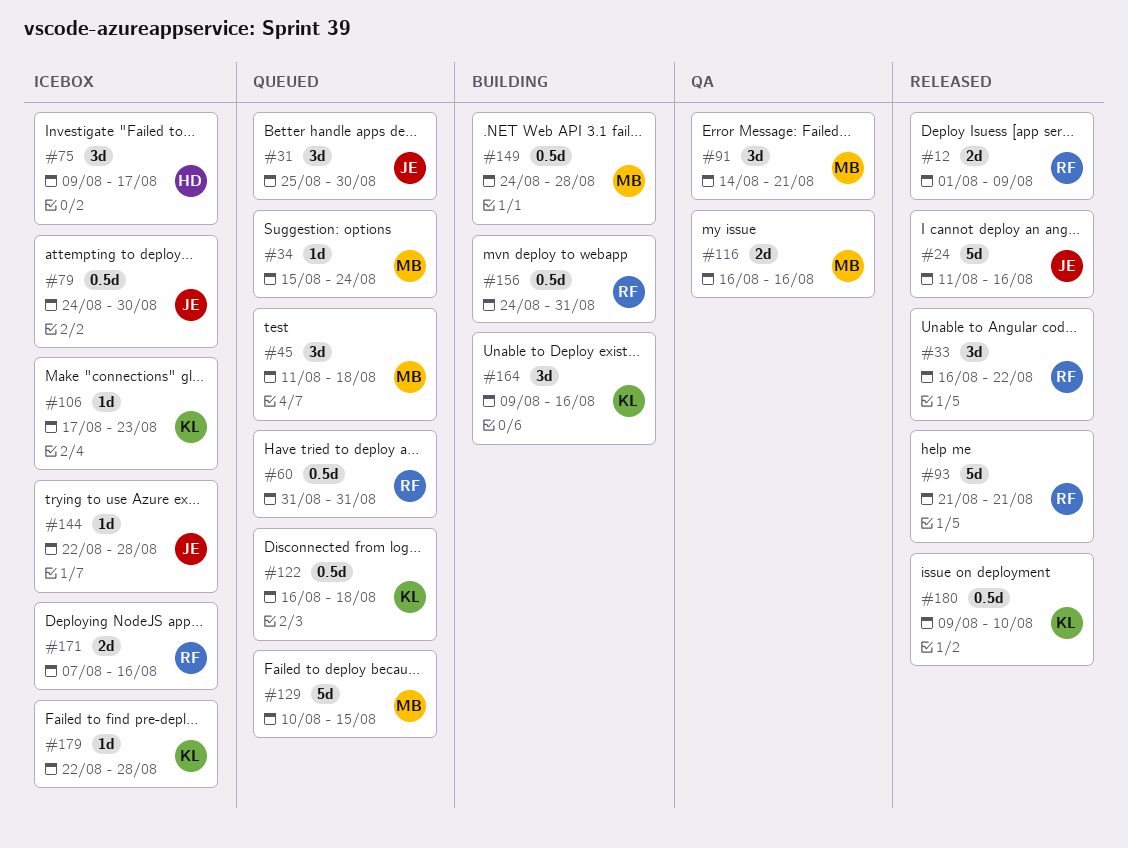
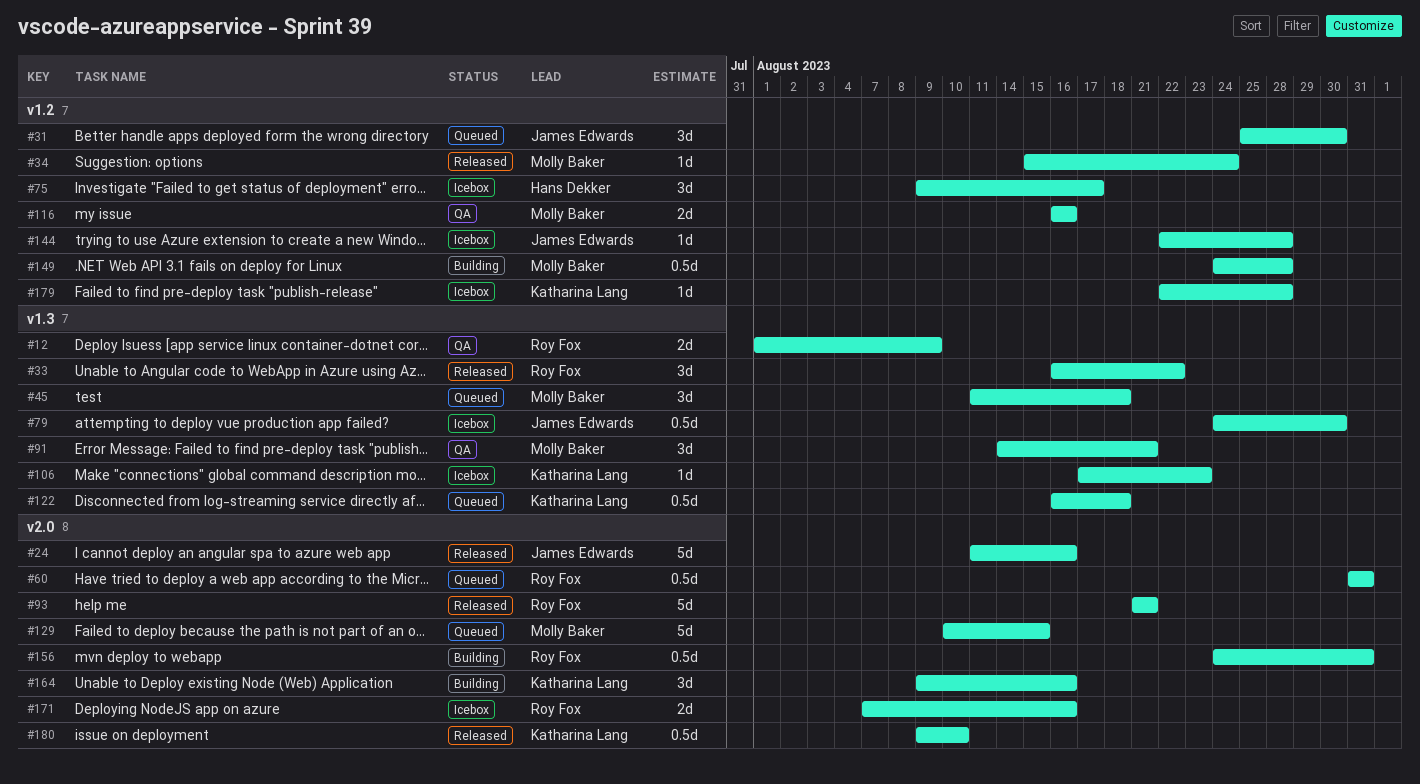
#12, status: Released -> QA
#34, status: Queued -> Released

